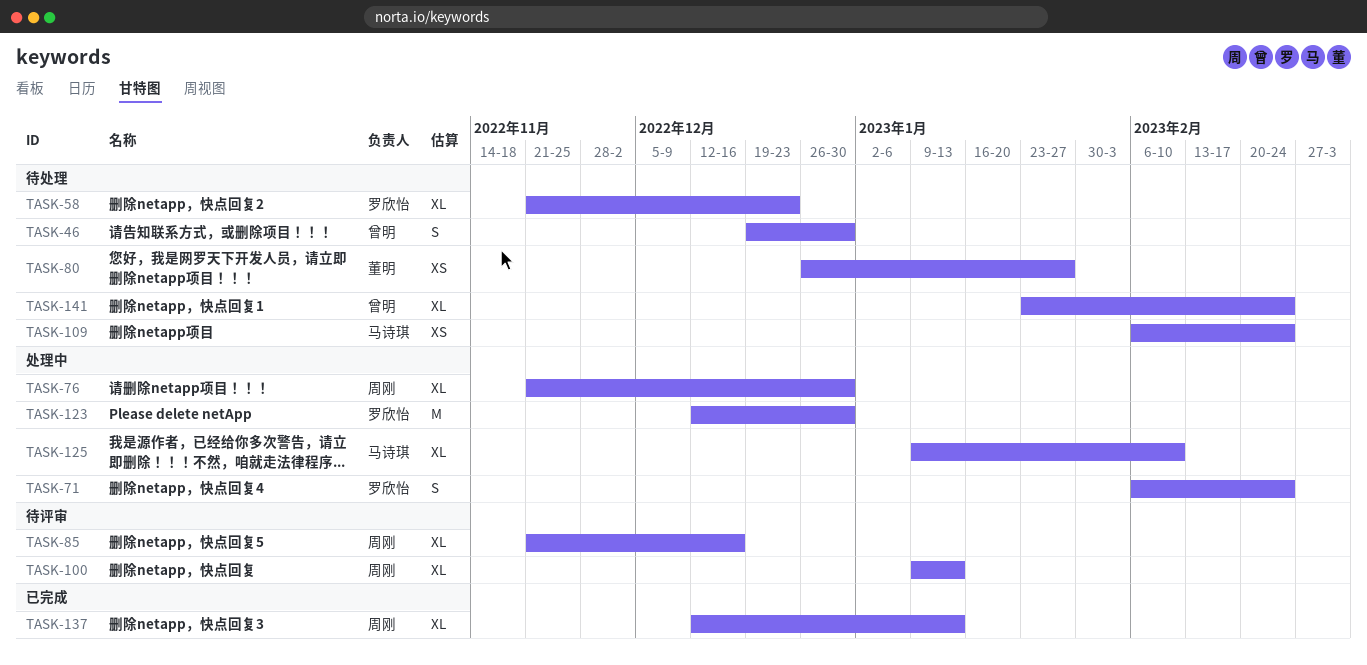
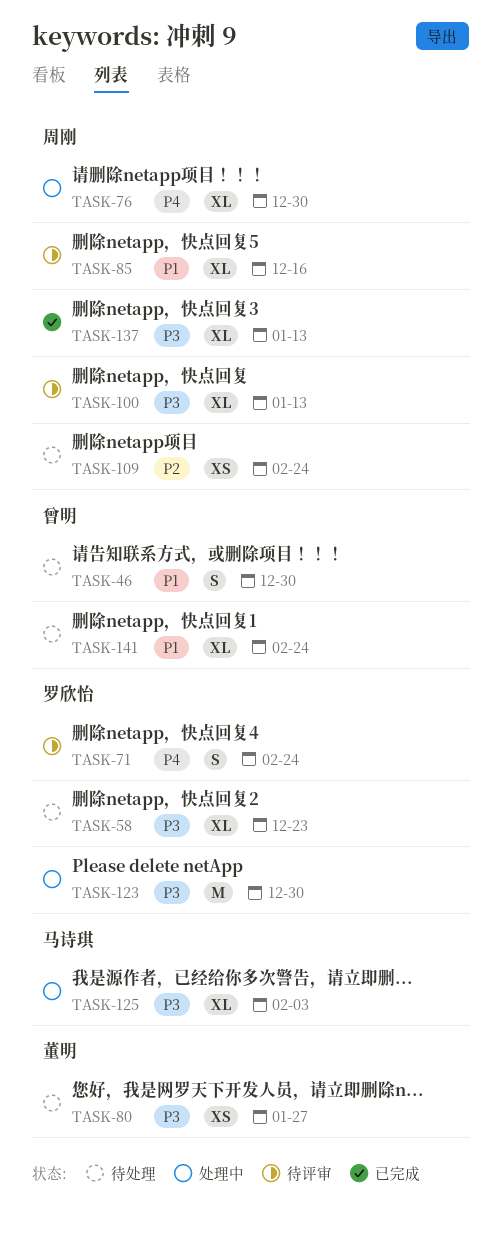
TASK-71, status: 处理中 -> 待评审
TASK-109, owner: 马诗琪 -> 周刚
TASK-125, due: Feb 10 -> Feb 3

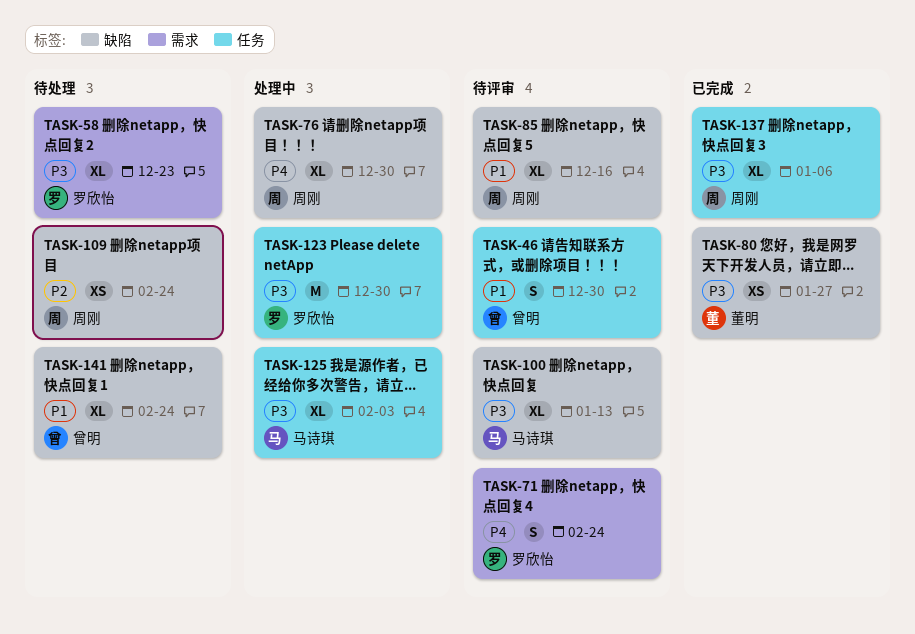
TASK-46, status: 待处理 -> 待评审
TASK-80, status: 待处理 -> 已完成
TASK-100, owner: 周刚 -> 马诗琪
TASK-137, due: Jan 13 -> Jan 6

